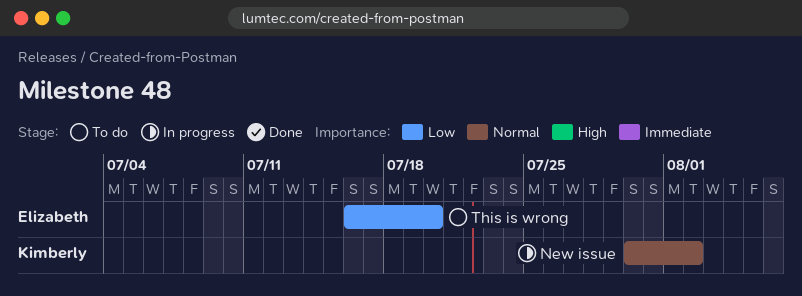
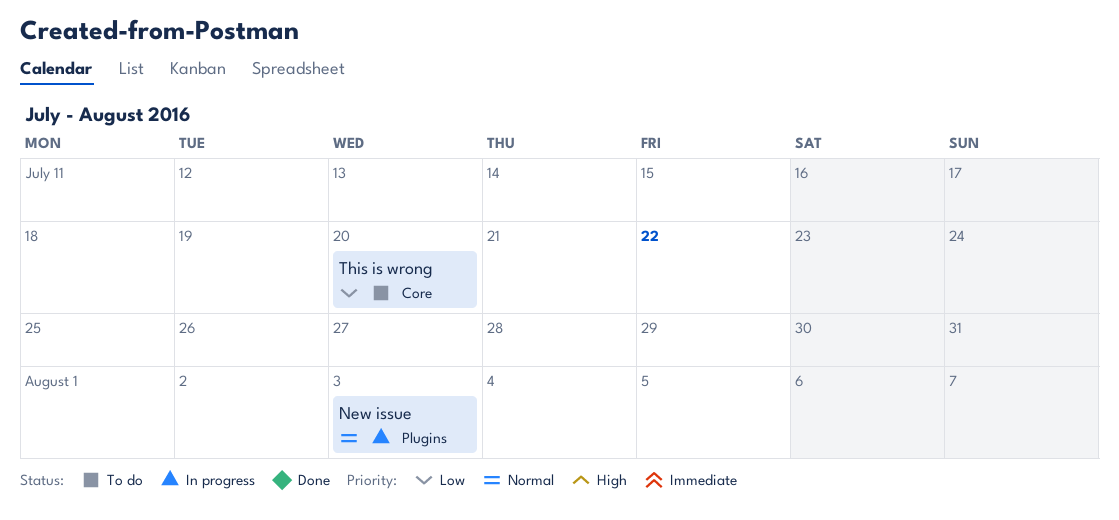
New issue, due: Aug 2 -> Aug 3

